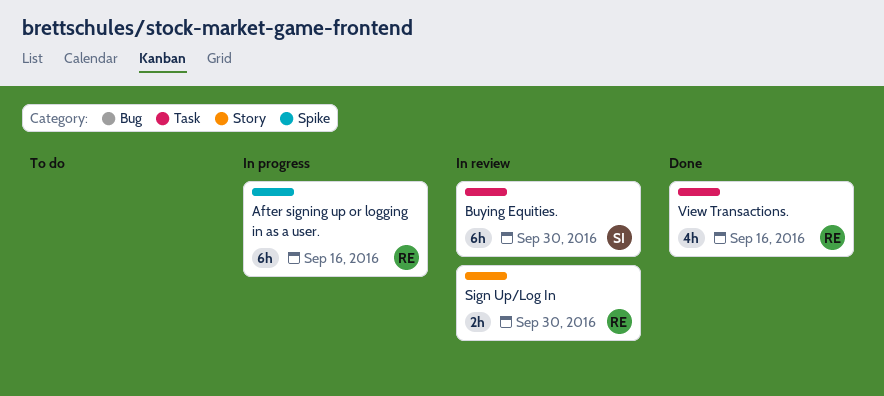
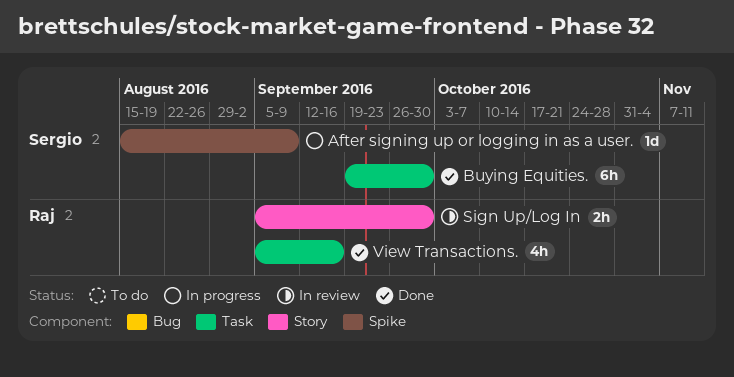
After signing up or logging in as a user., owner: Raj -> Sergio
After signing up or logging in as a user., estimate: 6h -> 1d
After signing up or logging in as a user., due: Sep 16 -> Sep 9
Buying Equities., status: In review -> Done

